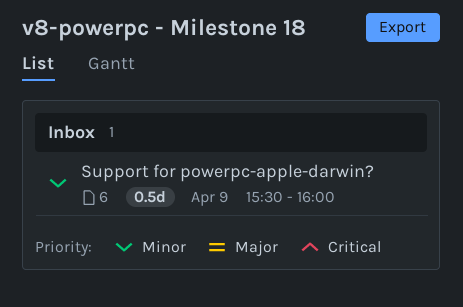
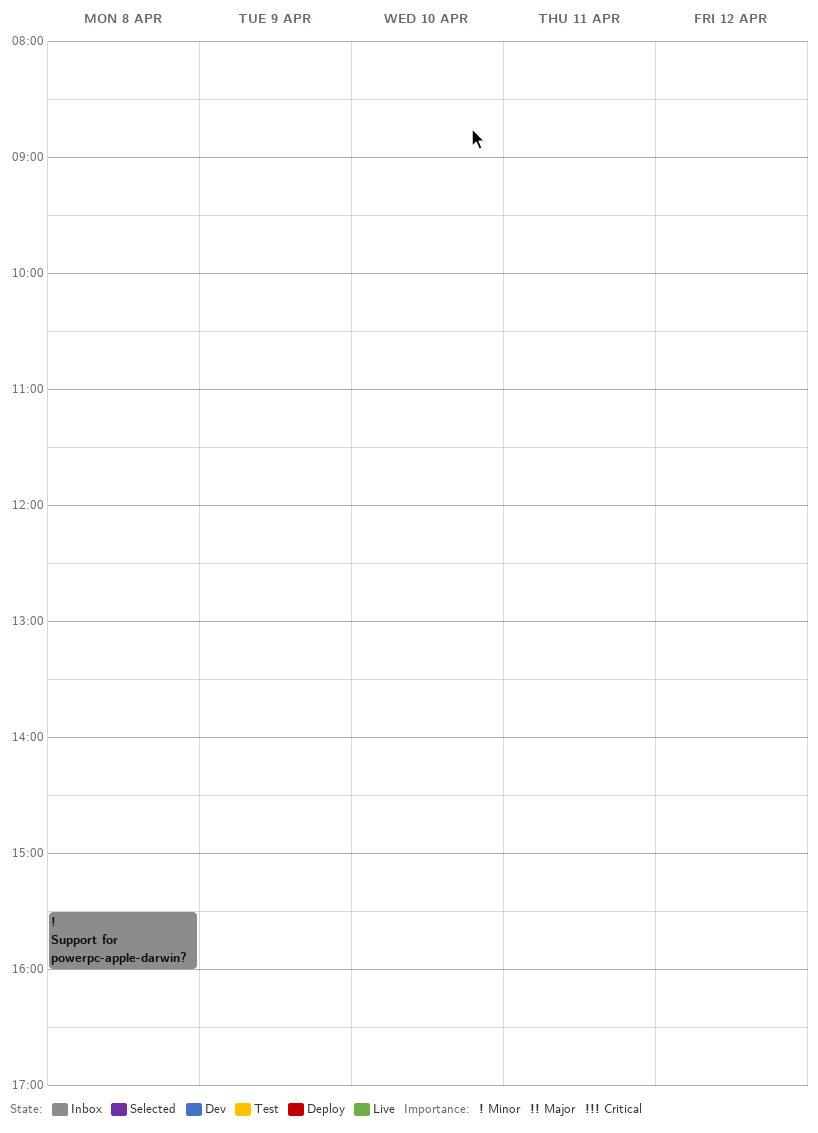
Support for powerpc-apple-darwin?, day: Apr 9 -> Apr 8

